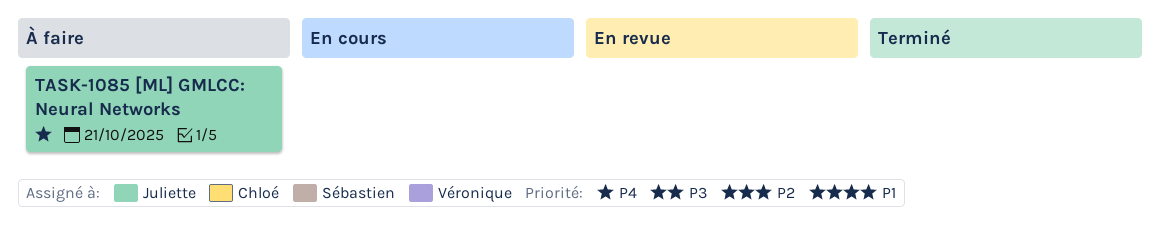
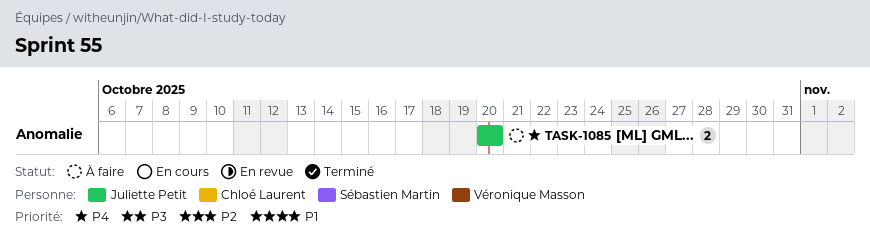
TASK-1085, due: Oct 21 -> Oct 20

